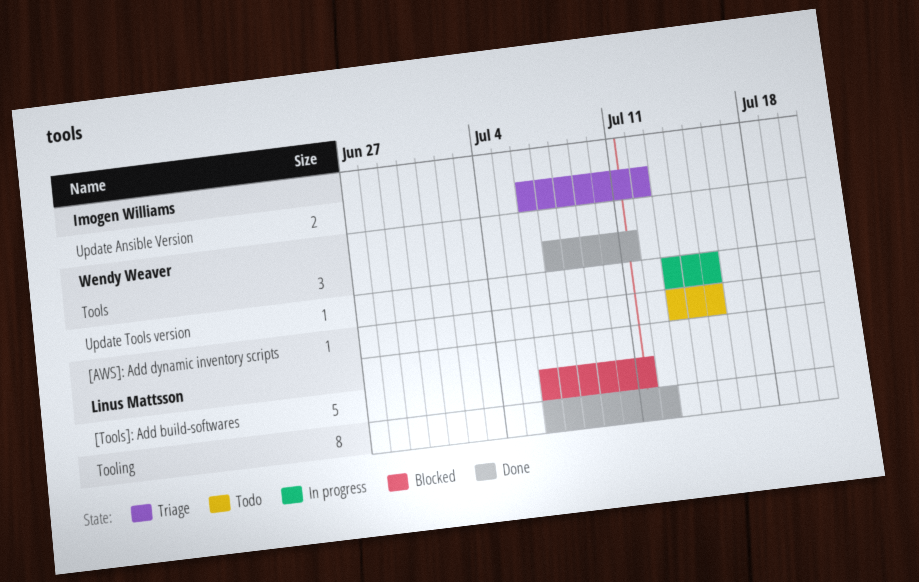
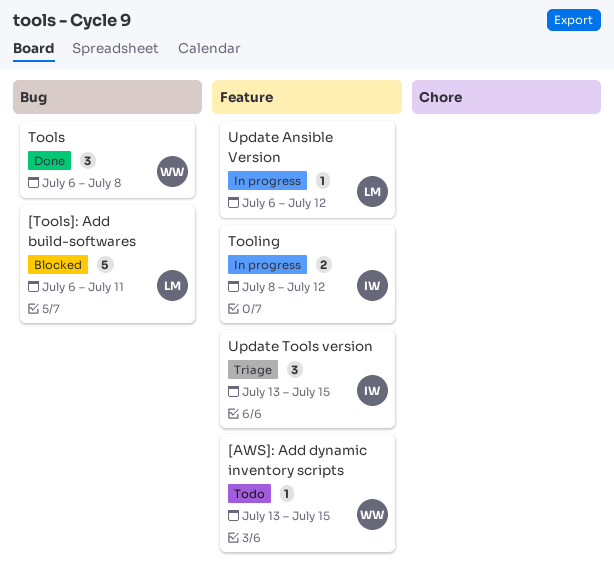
Tooling, status: Done -> In progress
Tooling, owner: Linus Mattsson -> Imogen Williams
Tooling, estimate: 8 -> 2
Tooling, start: Jul 6 -> Jul 8
Tools, start: Jul 7 -> Jul 6
Tools, due: Jul 11 -> Jul 8
Update Ansible Version, status: Triage -> In progress
Update Ansible Version, owner: Imogen Williams -> Linus Mattsson
Update Ansible Version, estimate: 2 -> 1
Update Tools version, status: In progress -> Triage
Update Tools version, owner: Wendy Weaver -> Imogen Williams
Update Tools version, estimate: 1 -> 3

